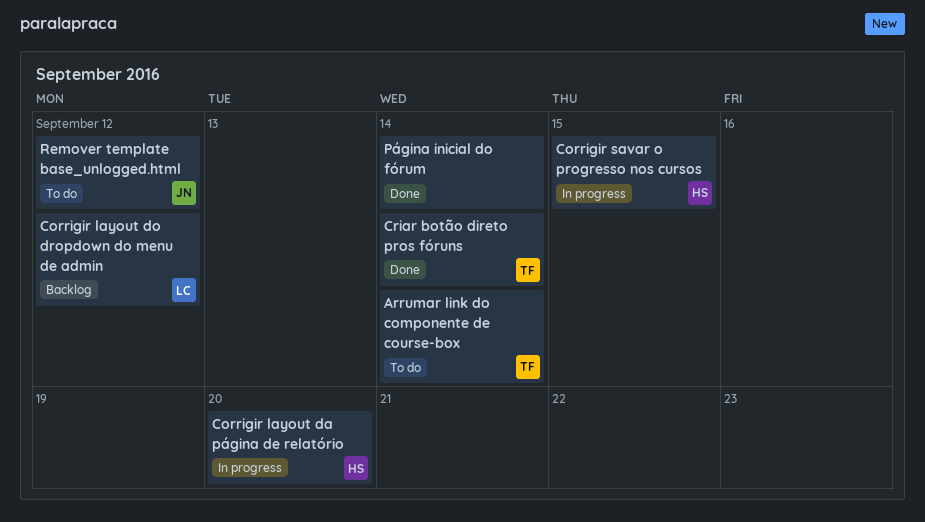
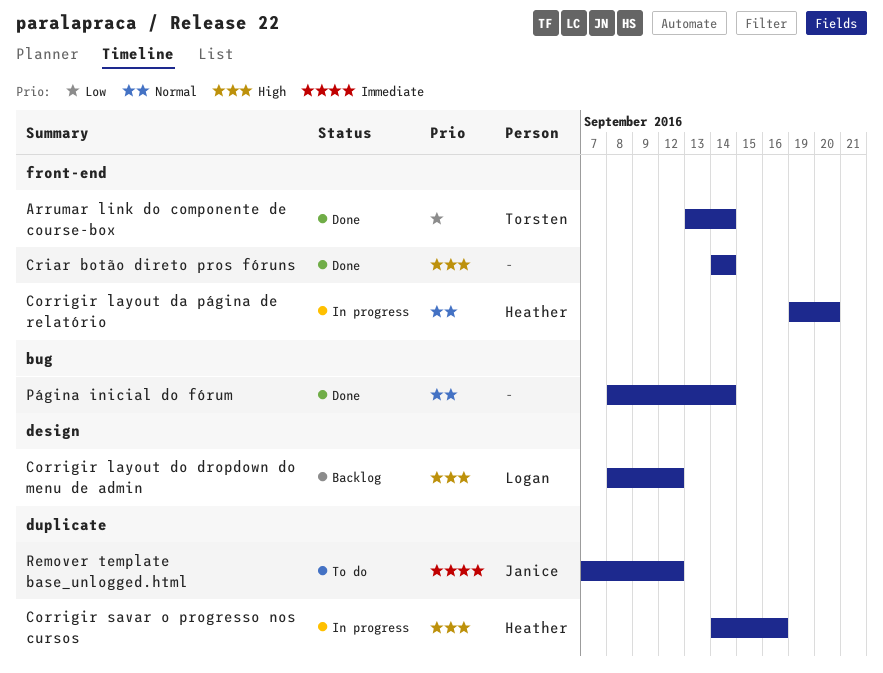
Arrumar link do componente de course-box, status: To do -> Done
Corrigir savar o progresso nos cursos, due: Sep 15 -> Sep 16
Criar botão direto pros fóruns, owner: Torsten -> none

